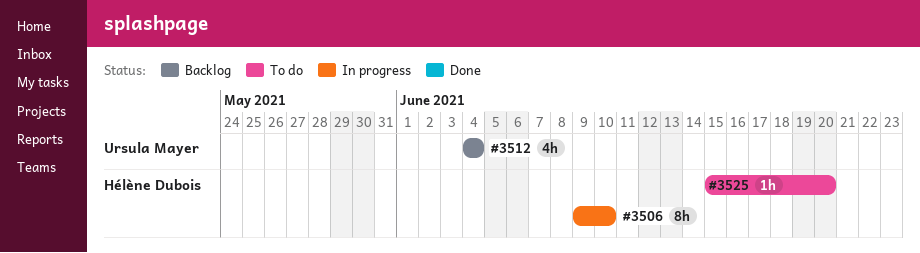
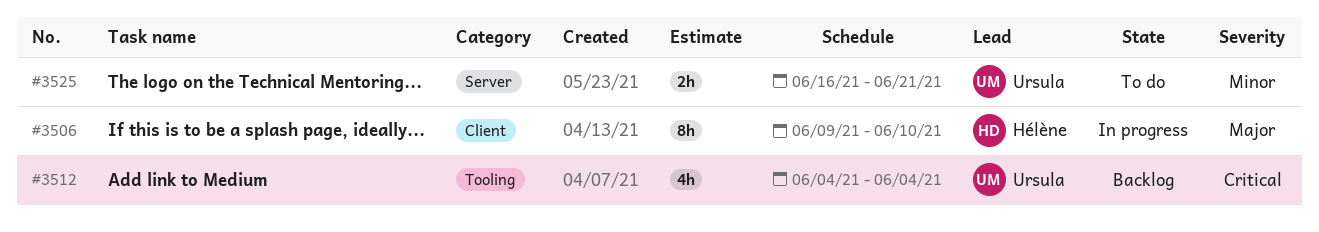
#3525, owner: Hélène Dubois -> Ursula Mayer
#3525, estimate: 1h -> 2h
#3525, start: Jun 15 -> Jun 16
#3525, due: Jun 20 -> Jun 21

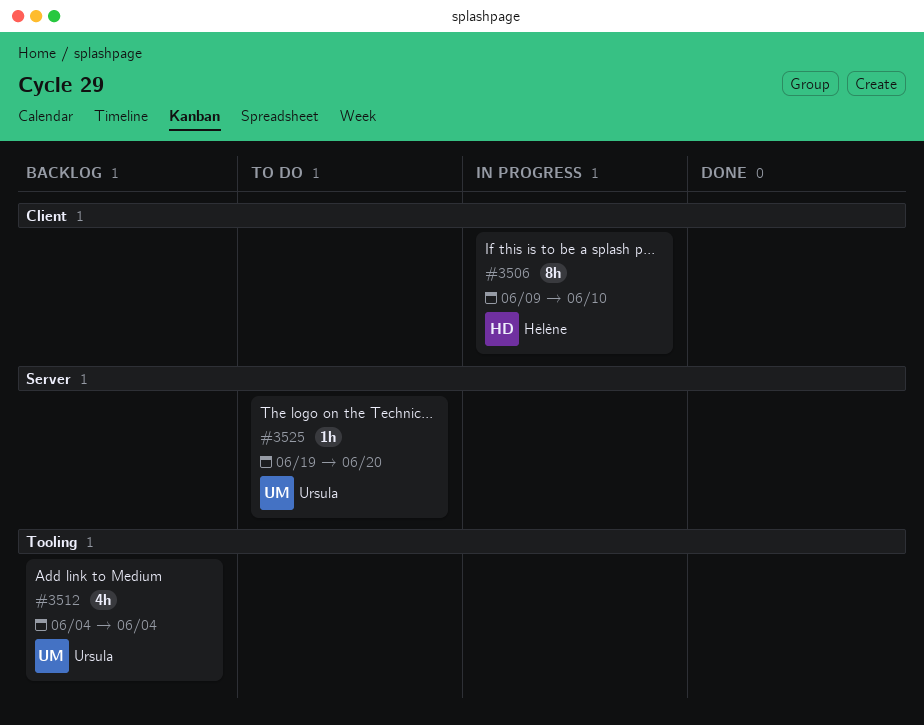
#3525, estimate: 2h -> 1h
#3525, start: Jun 16 -> Jun 19
#3525, due: Jun 21 -> Jun 20

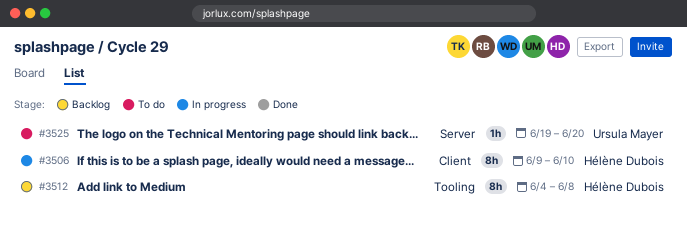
#3512, owner: Ursula Mayer -> Hélène Dubois
#3512, estimate: 4h -> 8h
#3512, due: Jun 4 -> Jun 8

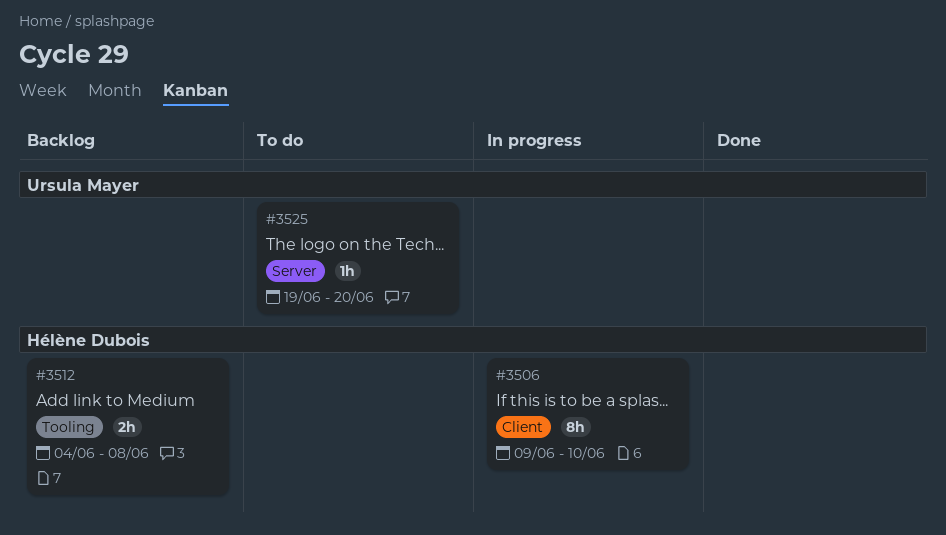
#3512, estimate: 8h -> 2h

